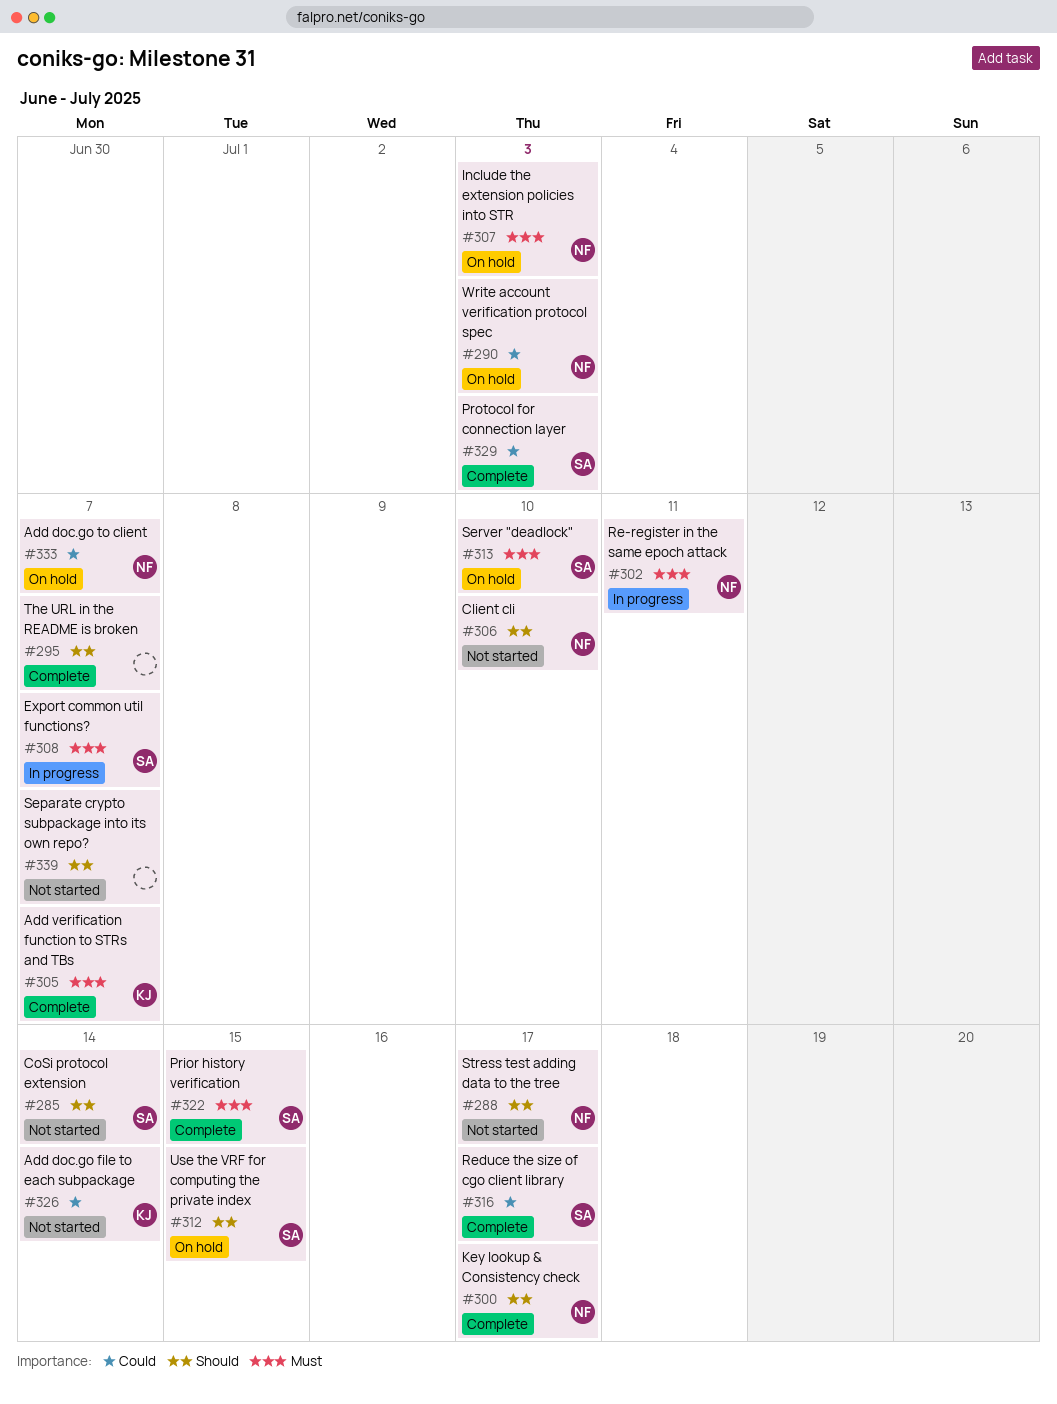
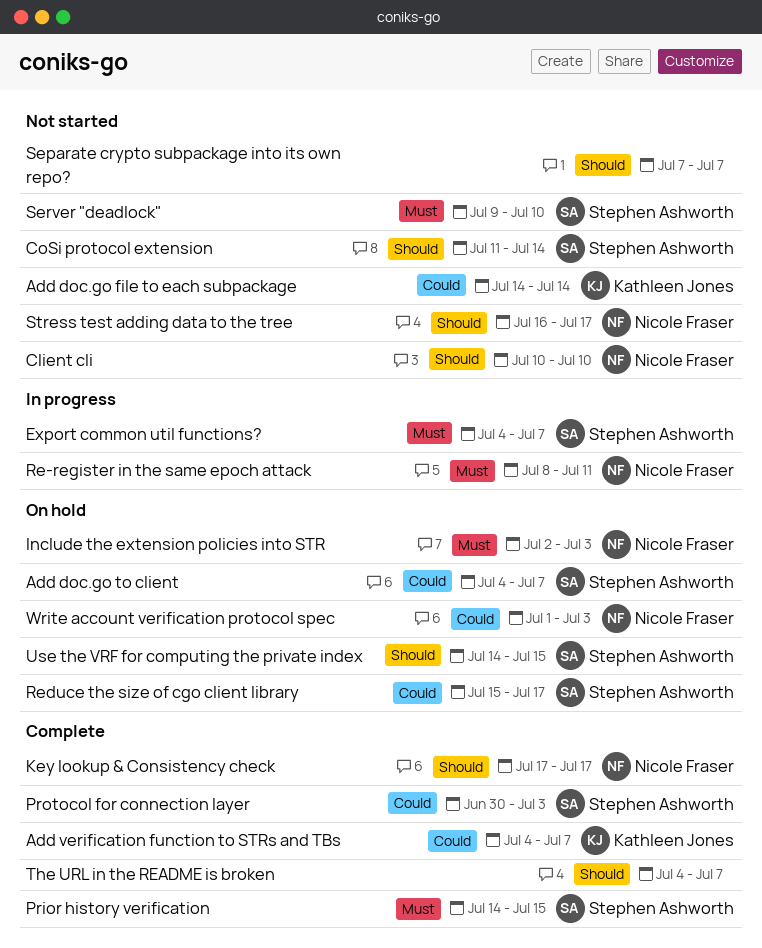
Add doc.go to client, owner: Nicole Fraser -> Stephen Ashworth
Add verification function to STRs and TBs, priority: Must -> Could
Reduce the size of cgo client library, status: Complete -> On hold
Server "deadlock", status: On hold -> Not started

